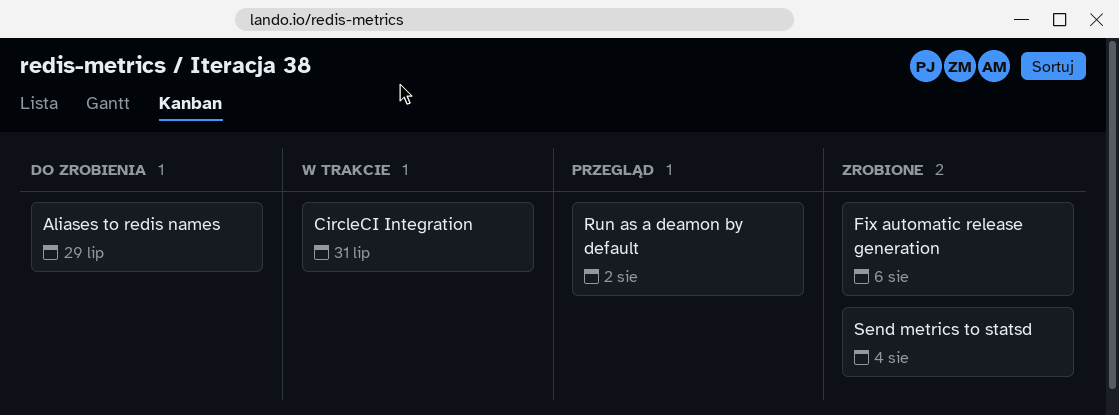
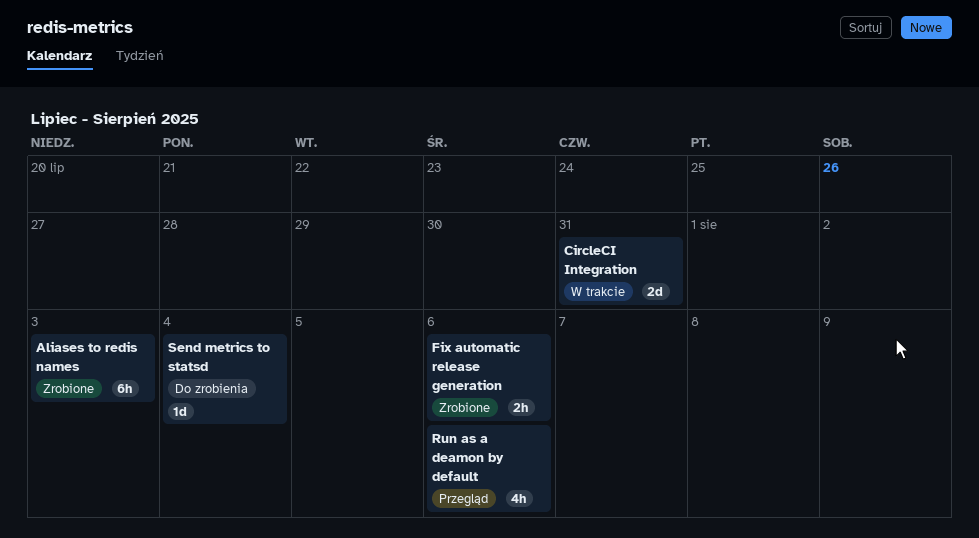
Aliases to redis names, status: Do zrobienia -> Zrobione
Aliases to redis names, due: Jul 29 -> Aug 3
Run as a deamon by default, due: Aug 2 -> Aug 6
Send metrics to statsd, status: Zrobione -> Do zrobienia

